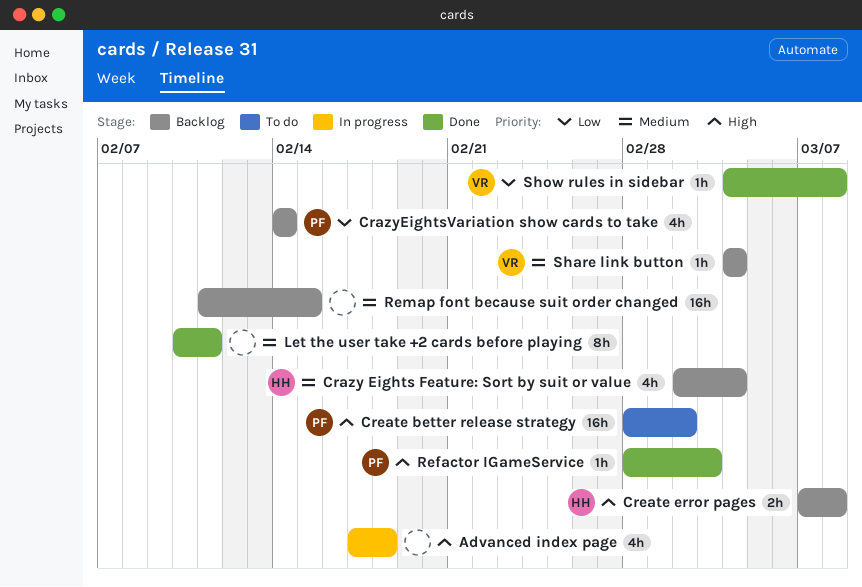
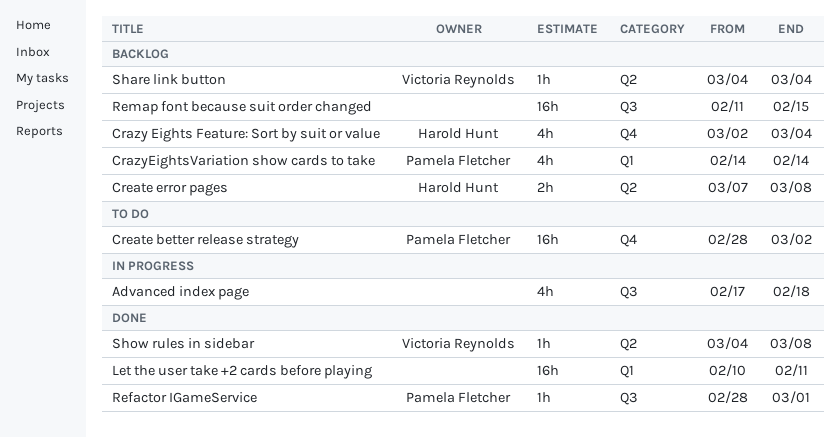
Let the user take +2 cards before playing, estimate: 8h -> 16h
Refactor IGameService, due: Mar 3 -> Mar 1

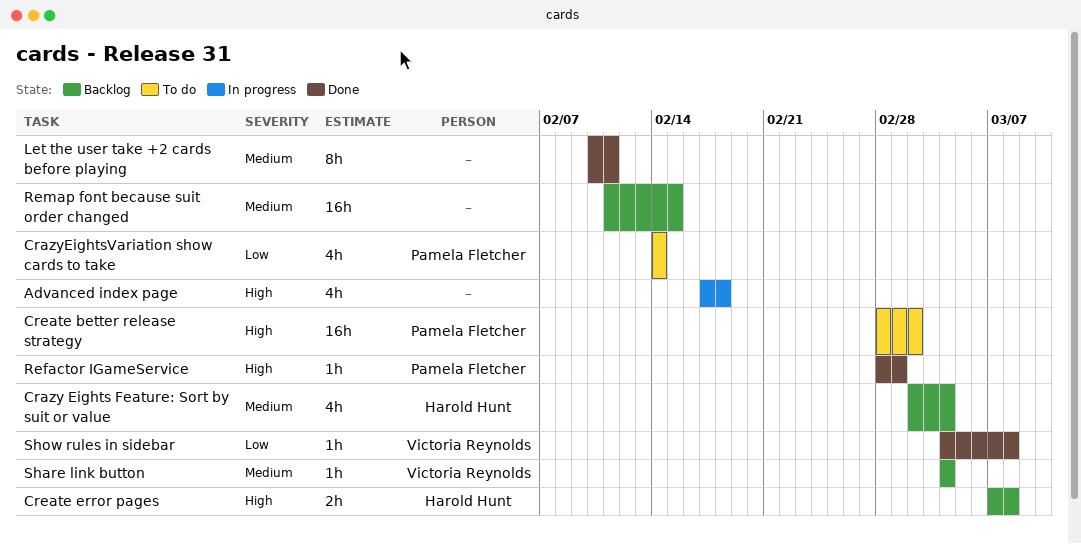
CrazyEightsVariation show cards to take, status: Backlog -> To do
Let the user take +2 cards before playing, estimate: 16h -> 8h

